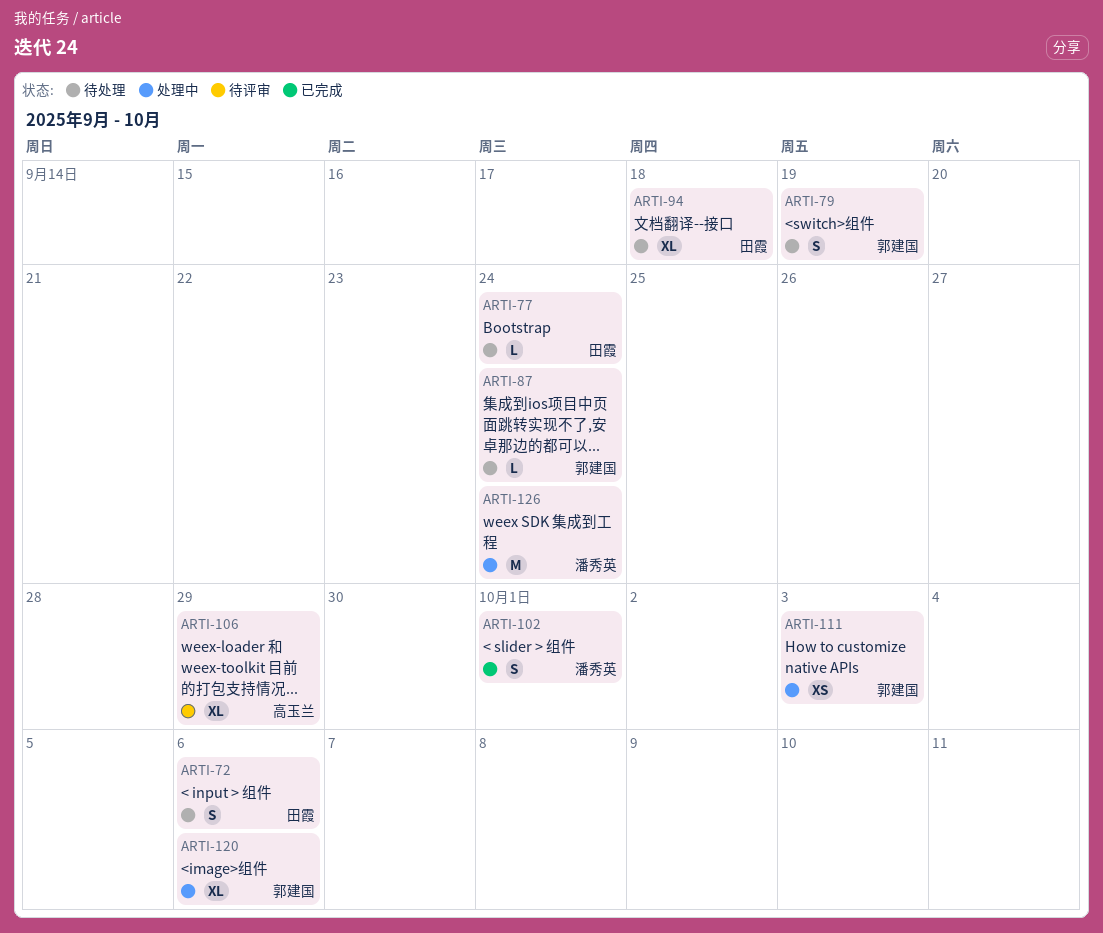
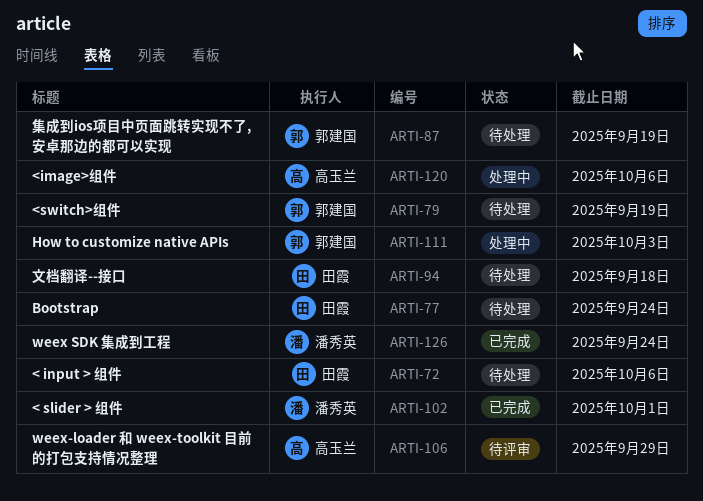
ARTI-87, due: Sep 24 -> Sep 19
ARTI-120, owner: 郭建国 -> 高玉兰
ARTI-126, status: 处理中 -> 已完成

